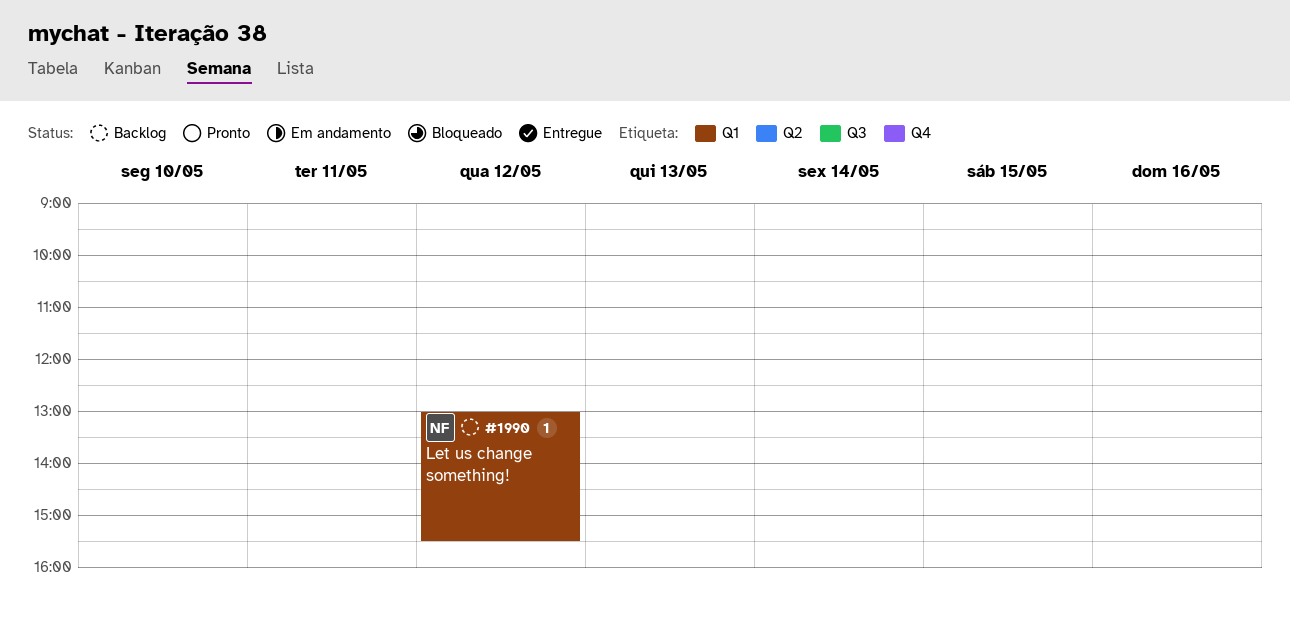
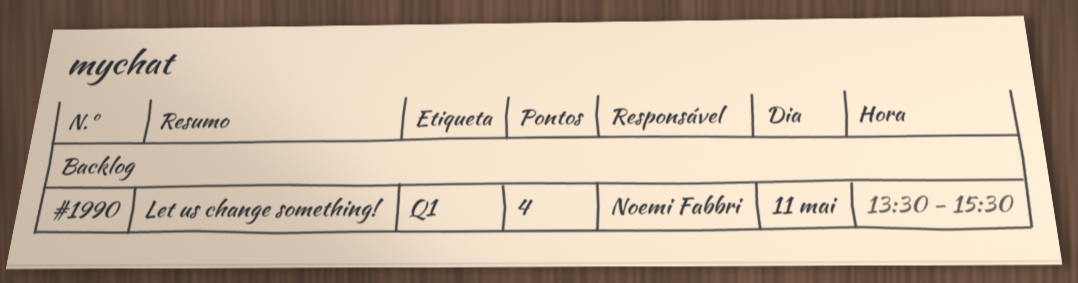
#1990, estimate: 1 -> 4
#1990, day: May 12 -> May 11
#1990, begins: 13:00 -> 13:30

